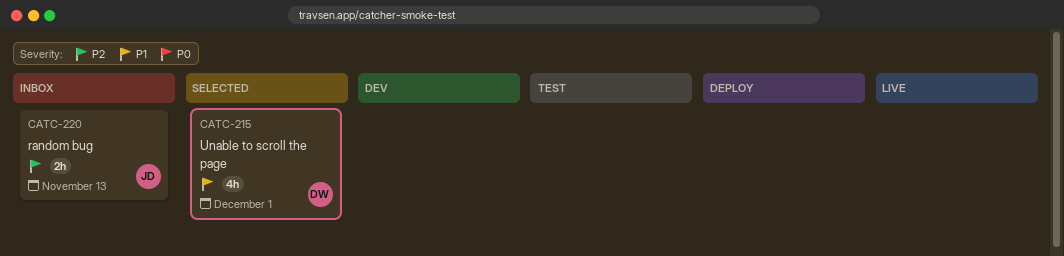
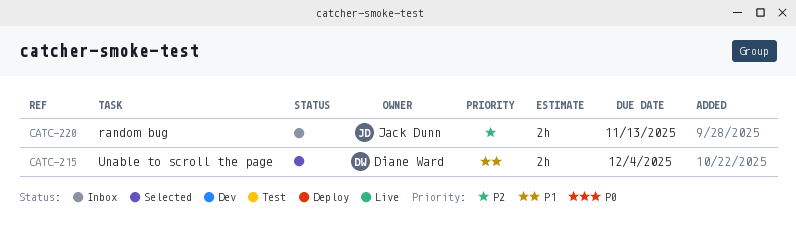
CATC-215, estimate: 4h -> 2h
CATC-215, due: Dec 1 -> Dec 4

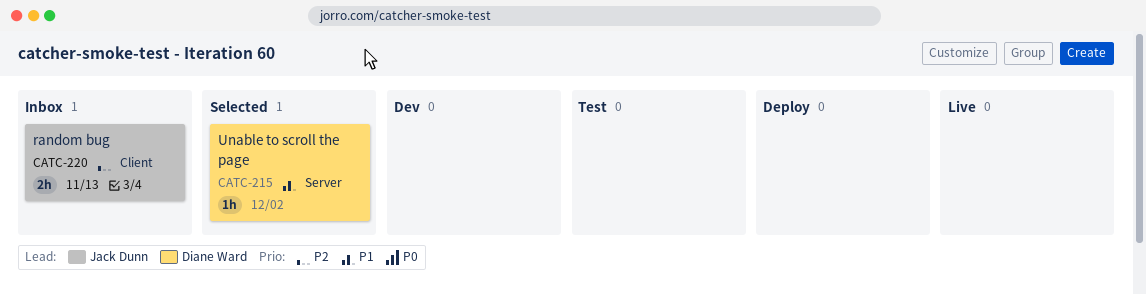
CATC-215, estimate: 2h -> 1h
CATC-215, due: Dec 4 -> Dec 2

